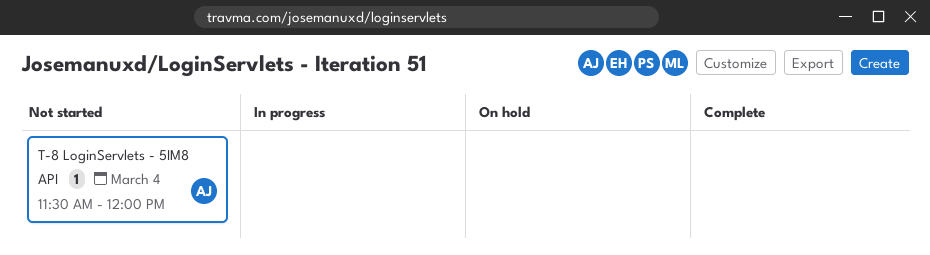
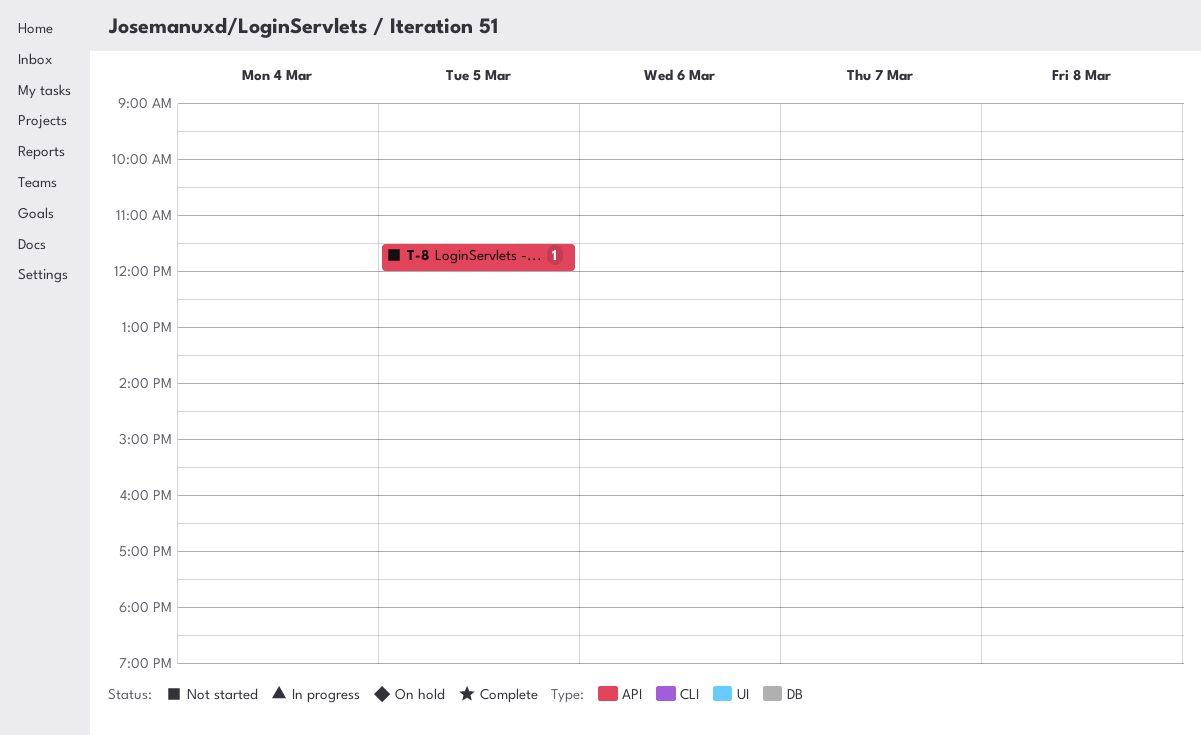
T-8, day: Mar 4 -> Mar 5

